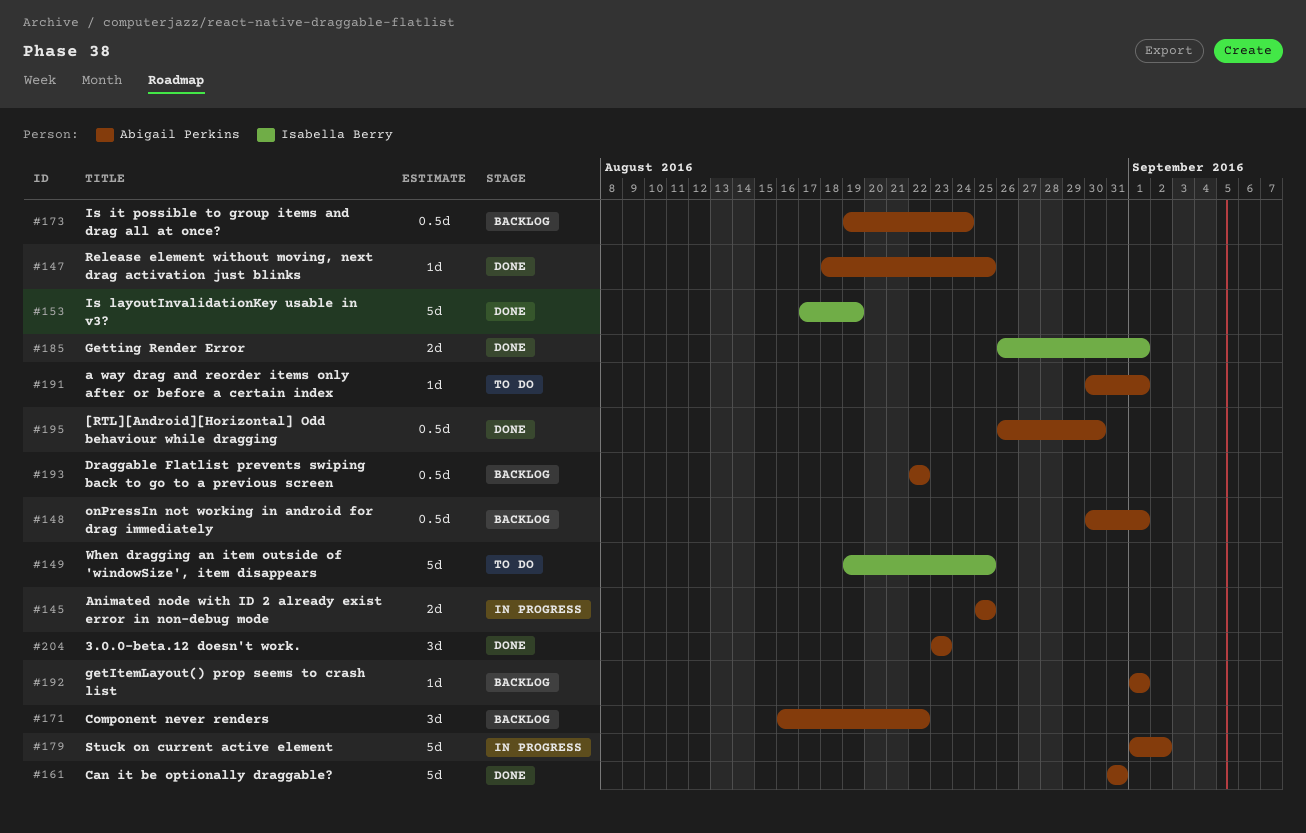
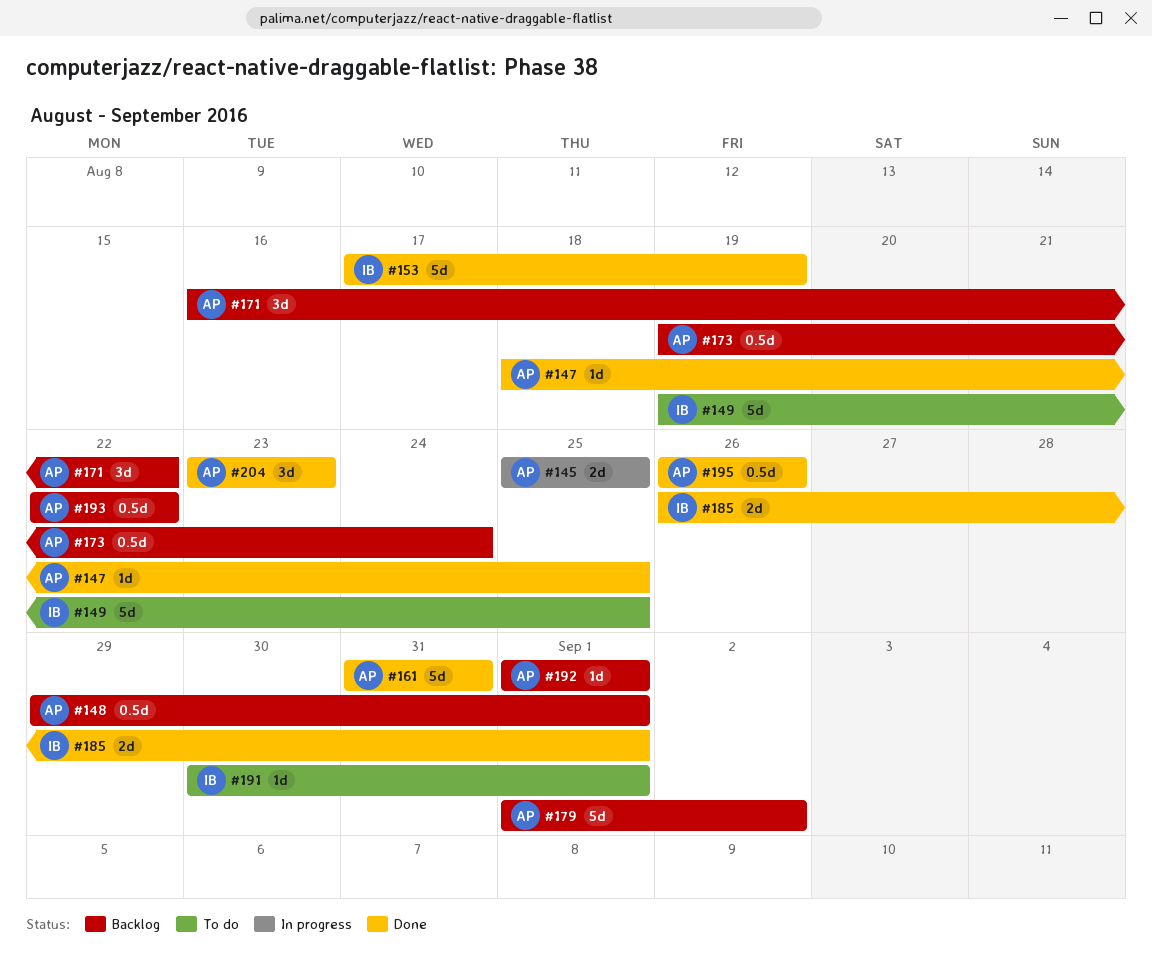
#148, start: Aug 30 -> Aug 29
#179, status: In progress -> Backlog
#191, owner: Abigail Perkins -> Isabella Berry
#195, due: Aug 30 -> Aug 26

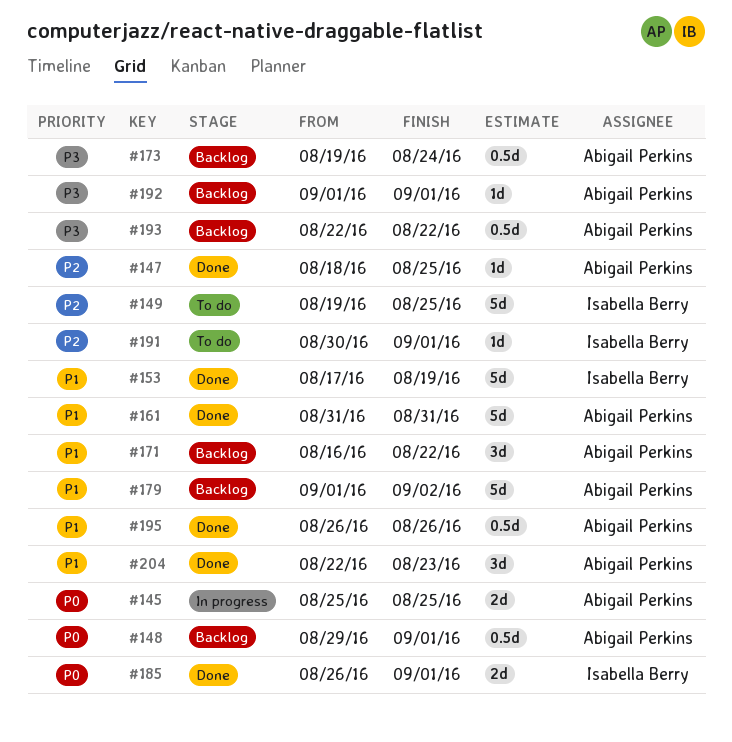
#204, start: Aug 23 -> Aug 22

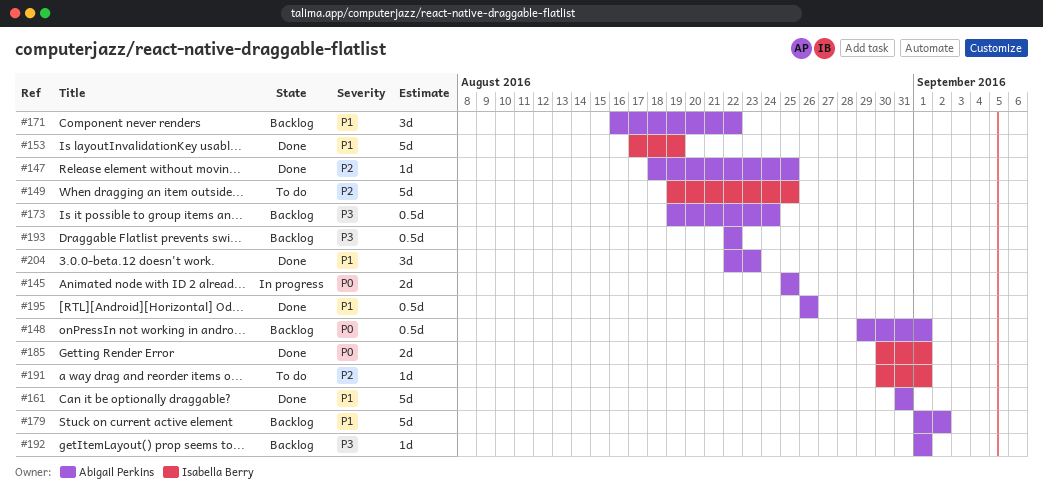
#185, start: Aug 26 -> Aug 30

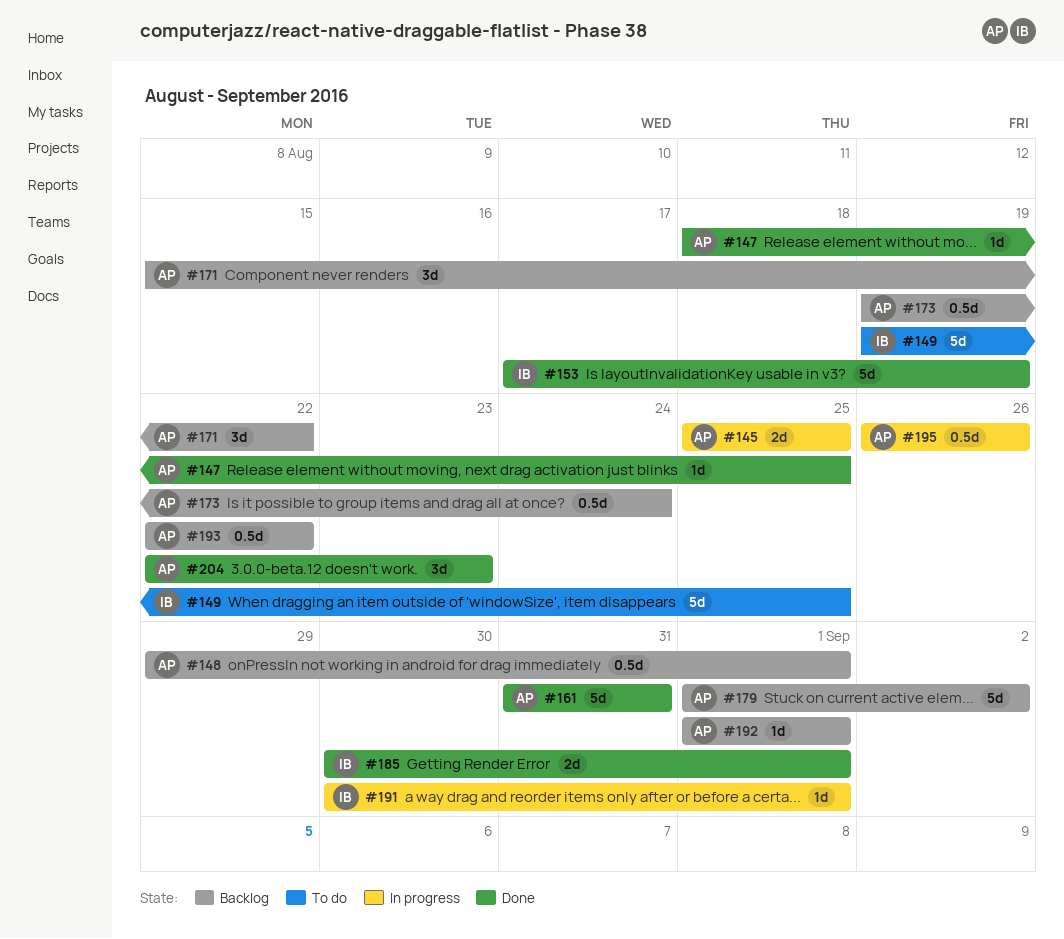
#171, start: Aug 16 -> Aug 15
#191, status: To do -> In progress
#195, status: Done -> In progress

